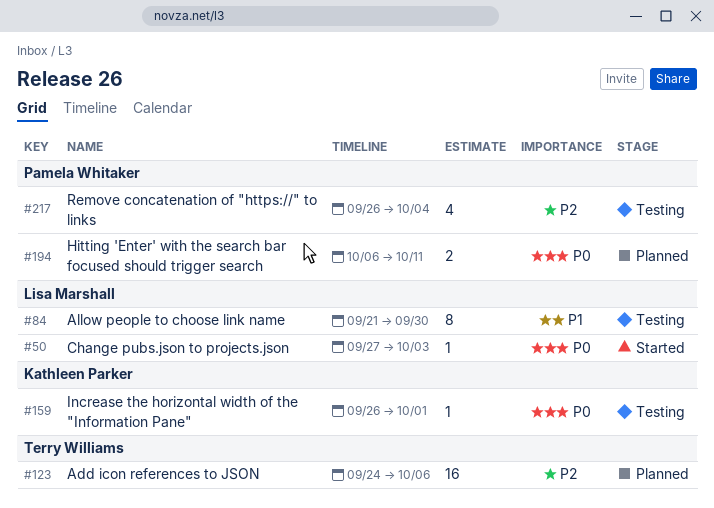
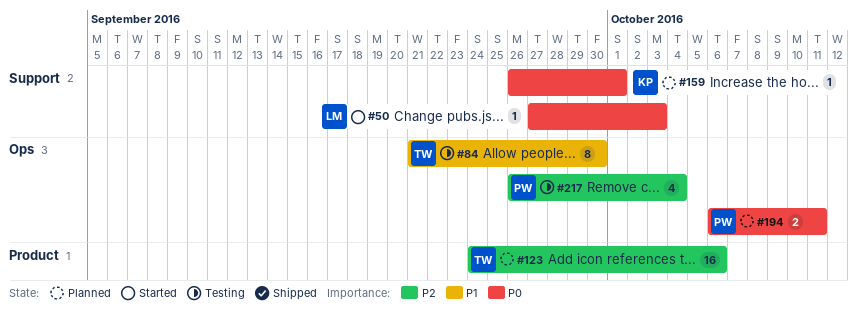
#84, owner: Lisa Marshall -> Terry Williams
#159, status: Testing -> Planned

